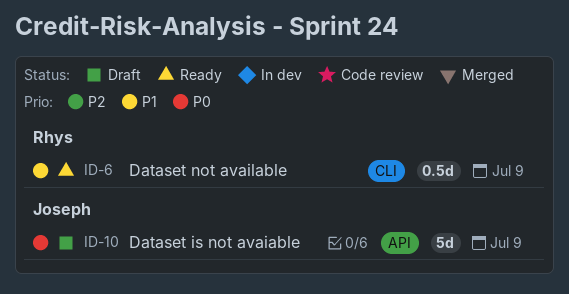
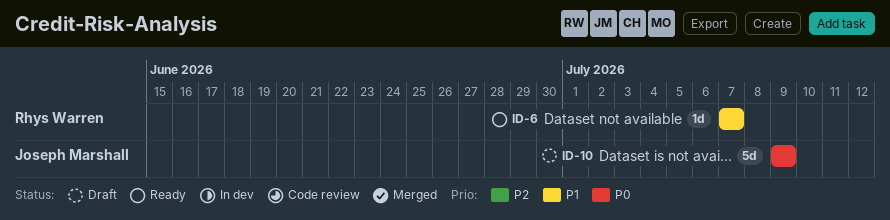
ID-6, estimate: 0.5d -> 1d
ID-6, due: Jul 9 -> Jul 7

